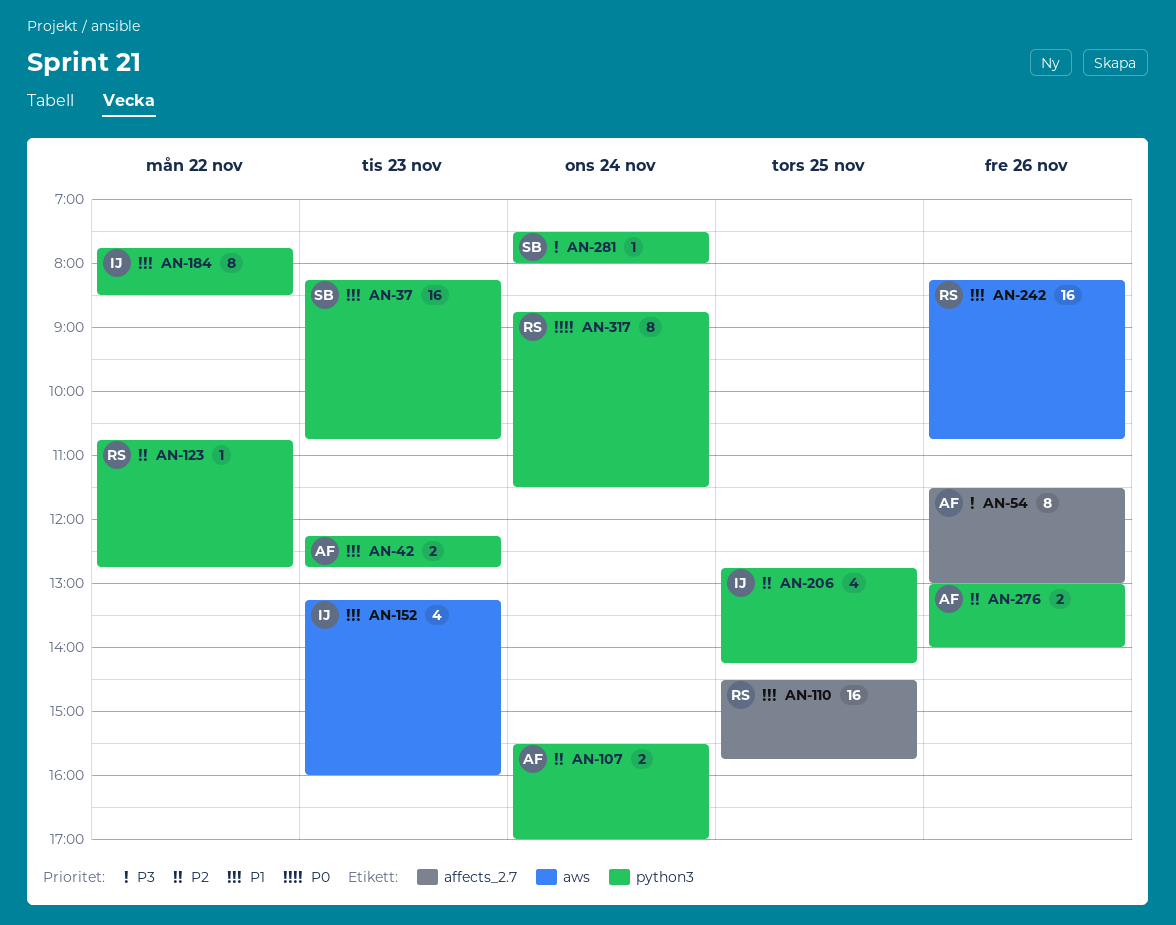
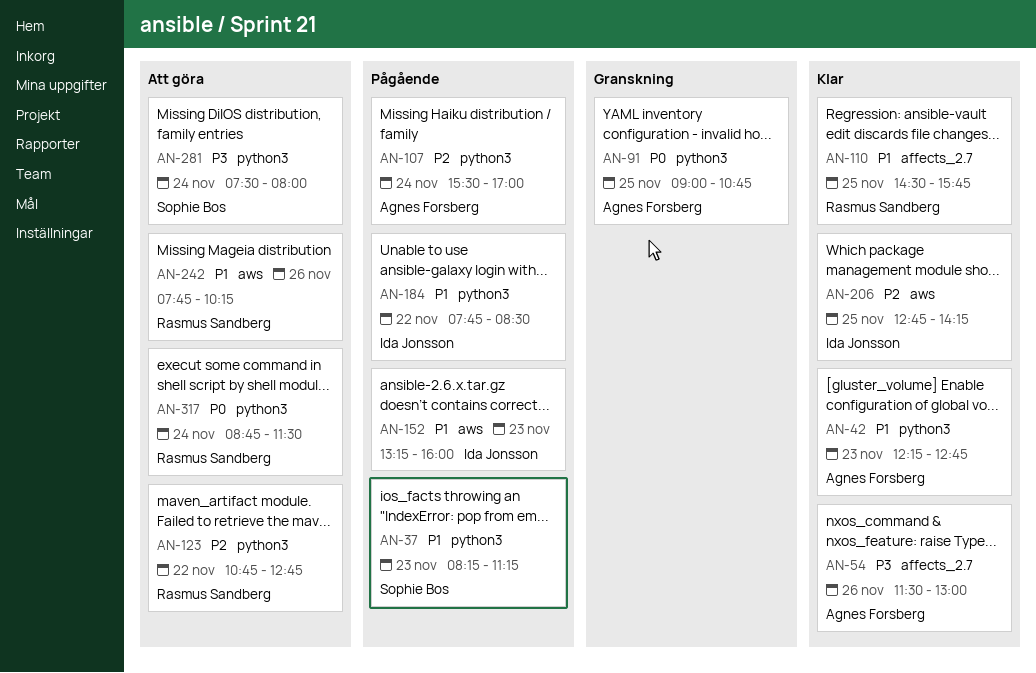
AN-37, ends: 10:45 -> 11:15
AN-91: none -> present
AN-206, label: python3 -> aws
AN-242, begins: 08:15 -> 07:45
AN-242, ends: 10:45 -> 10:15
AN-276: present -> none

